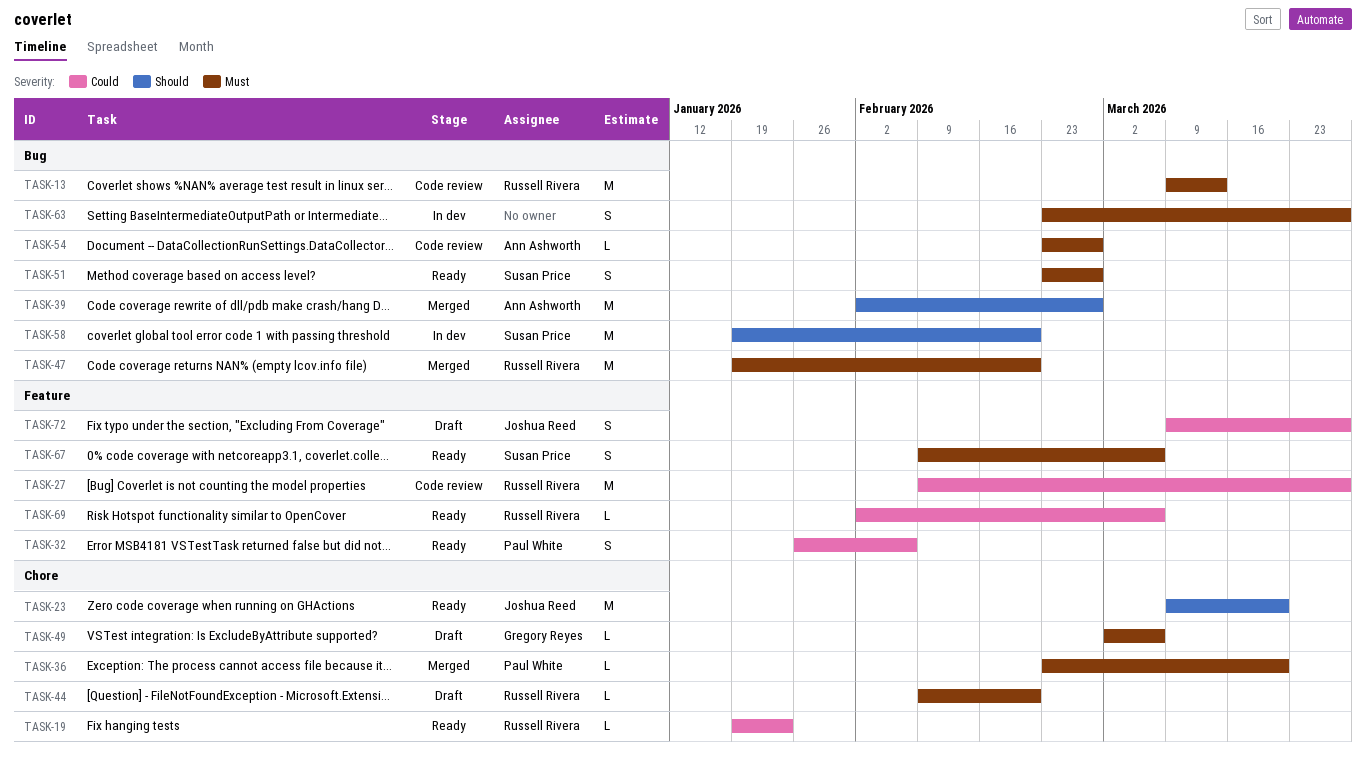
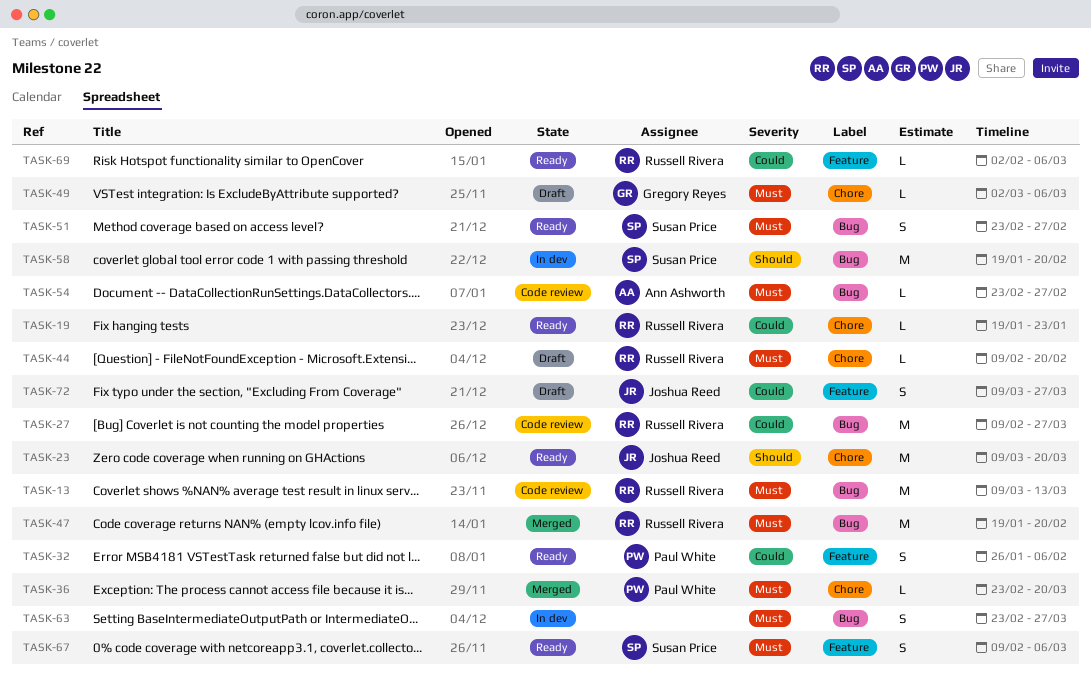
TASK-27, label: Feature -> Bug
TASK-39: present -> none

